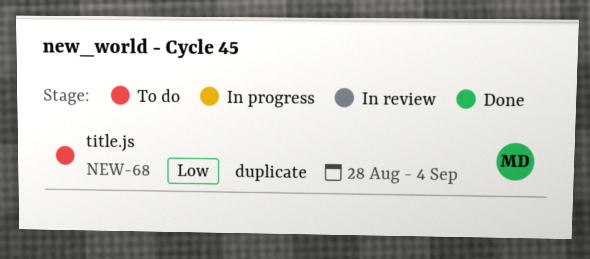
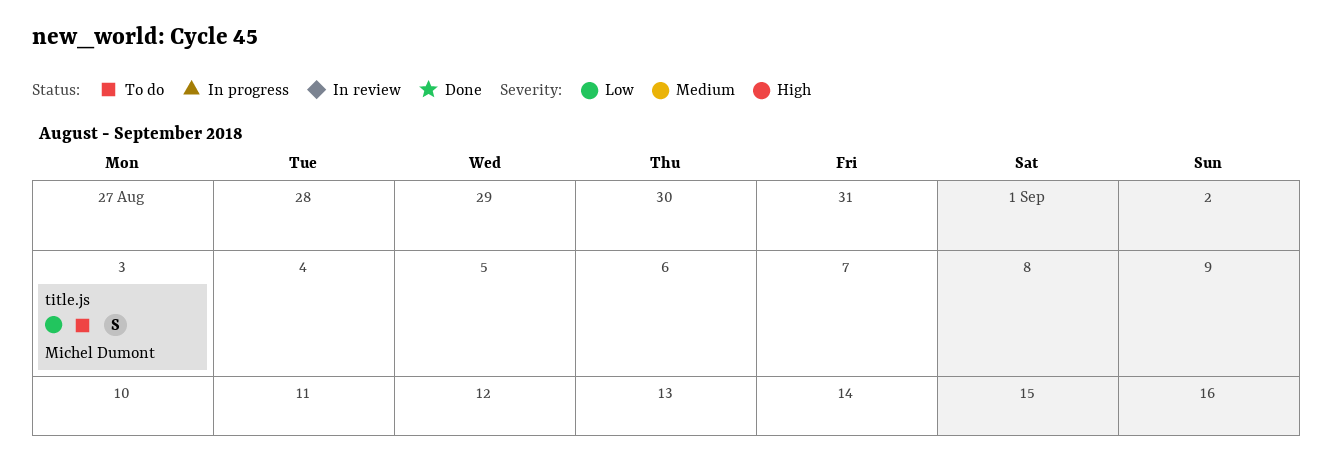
title.js, due: Sep 4 -> Sep 3

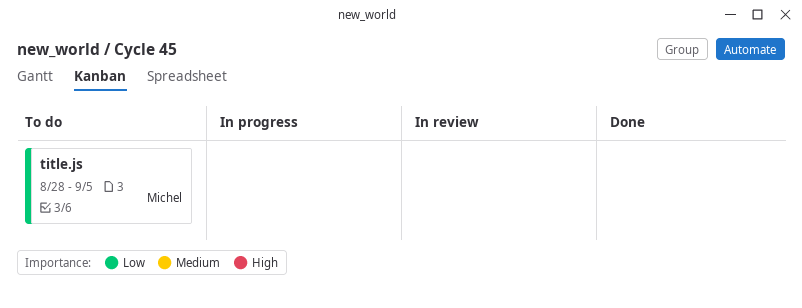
title.js, due: Sep 3 -> Sep 5

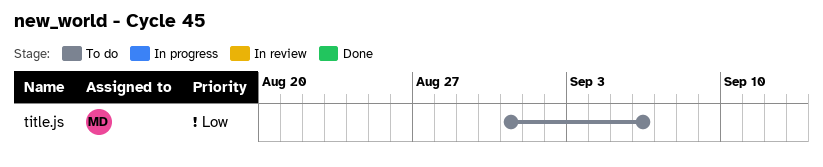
title.js, start: Aug 28 -> Aug 31
title.js, due: Sep 5 -> Sep 6

